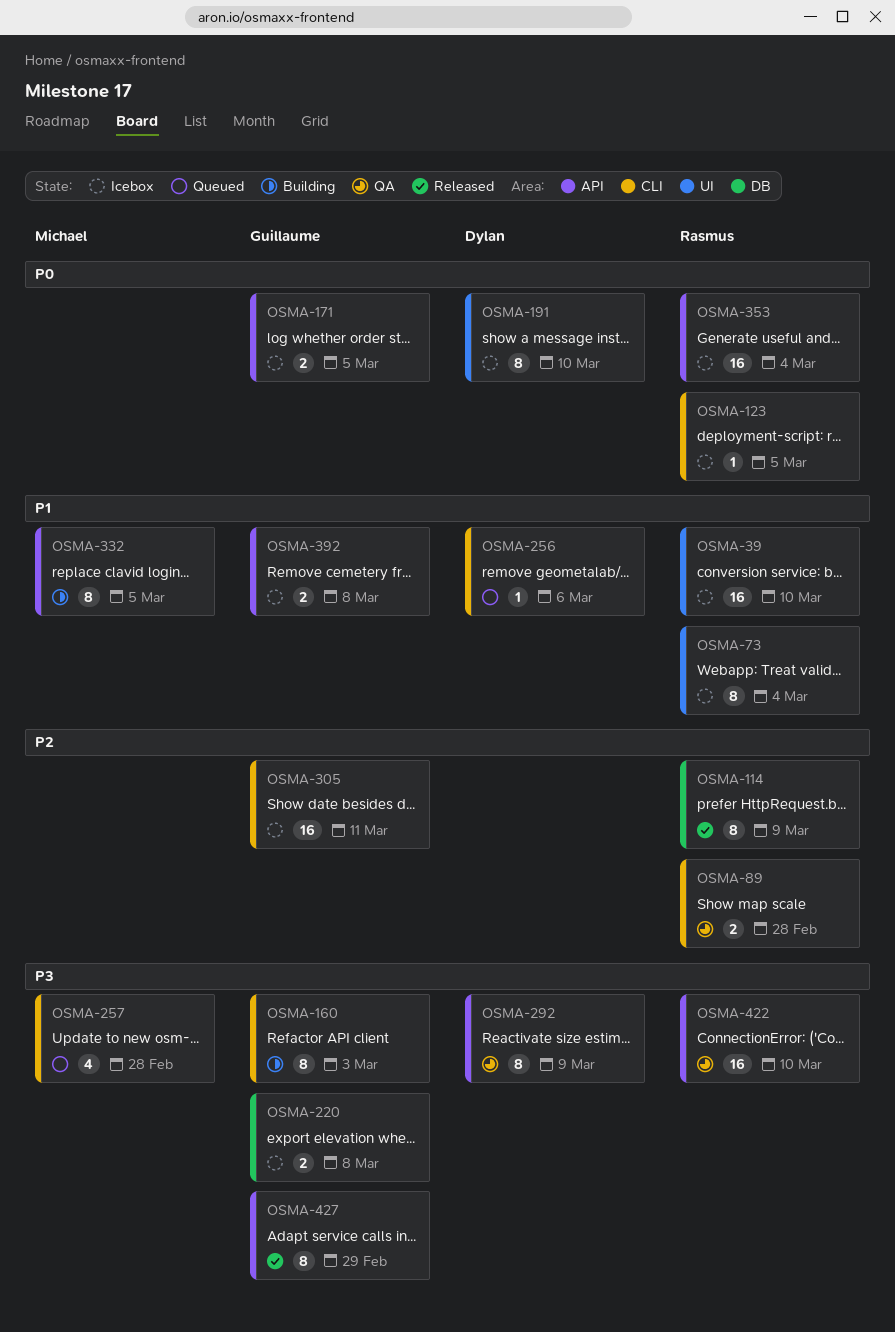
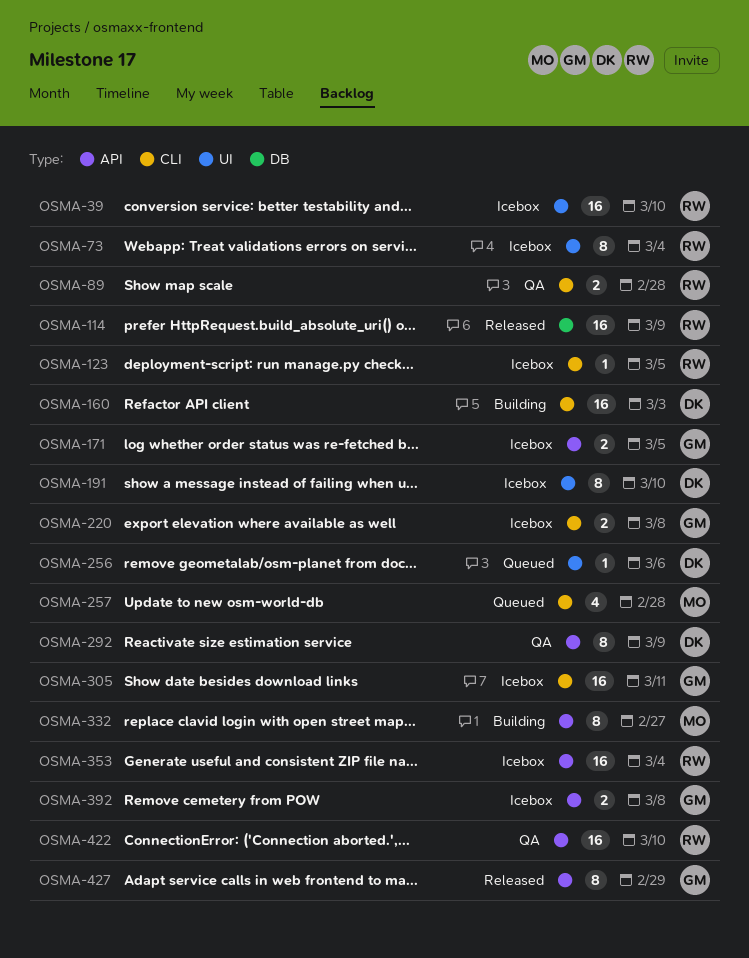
OSMA-114, estimate: 8 -> 16
OSMA-160, owner: Guillaume -> Dylan
OSMA-160, estimate: 8 -> 16
OSMA-220, label: DB -> CLI
OSMA-256, label: CLI -> UI
OSMA-332, due: Mar 5 -> Feb 27

